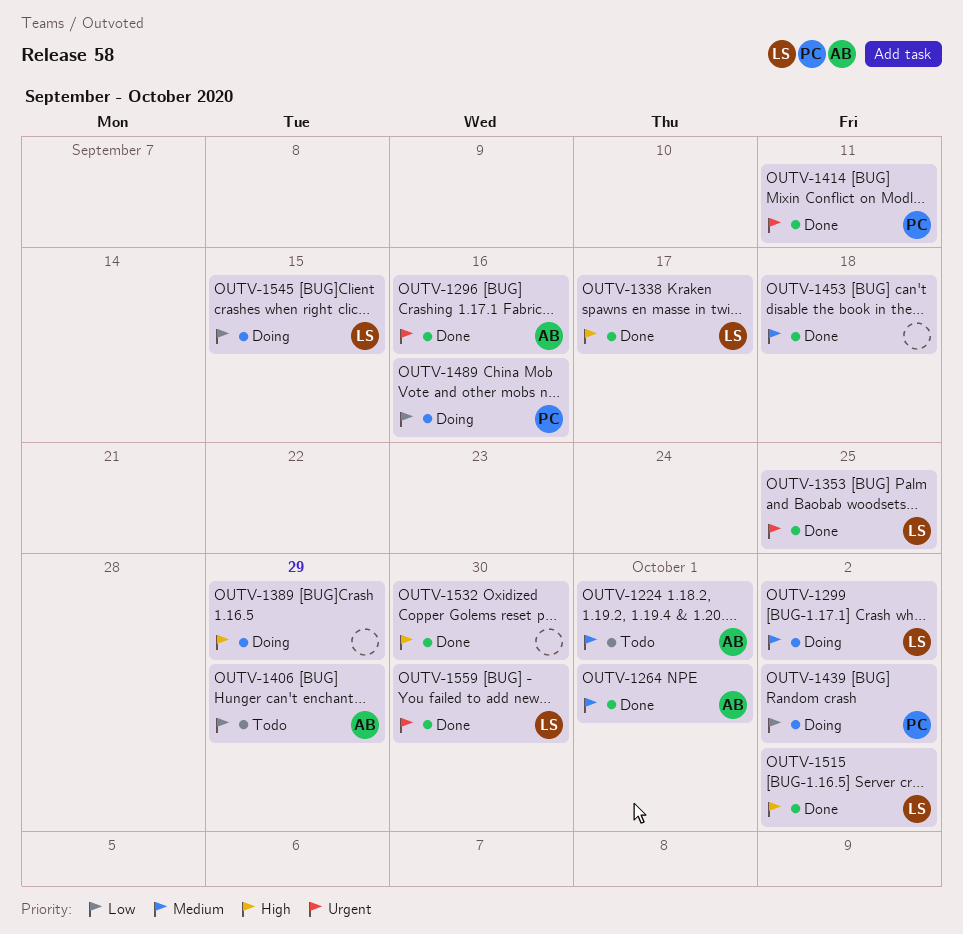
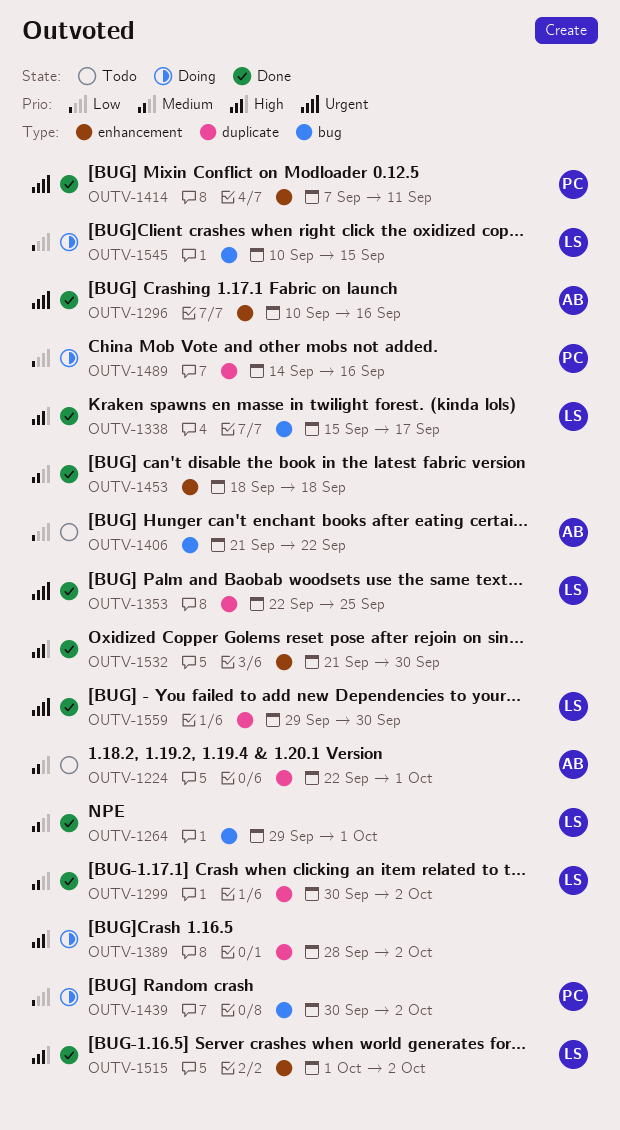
OUTV-1264, owner: AB -> LS
OUTV-1299, status: Doing -> Done
OUTV-1389, due: Sep 29 -> Oct 2
OUTV-1406, due: Sep 29 -> Sep 22

